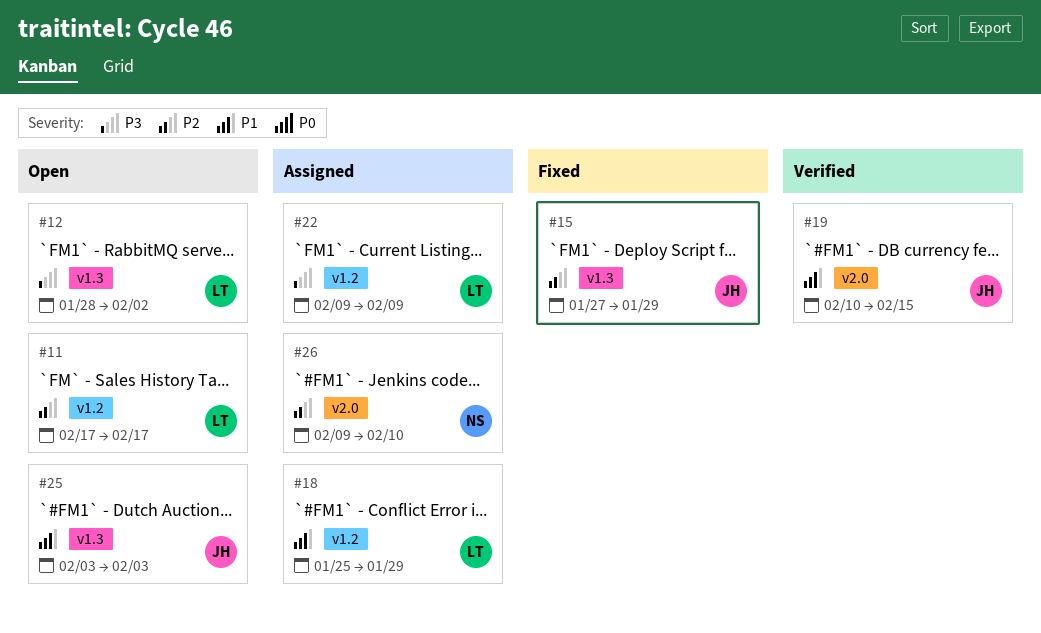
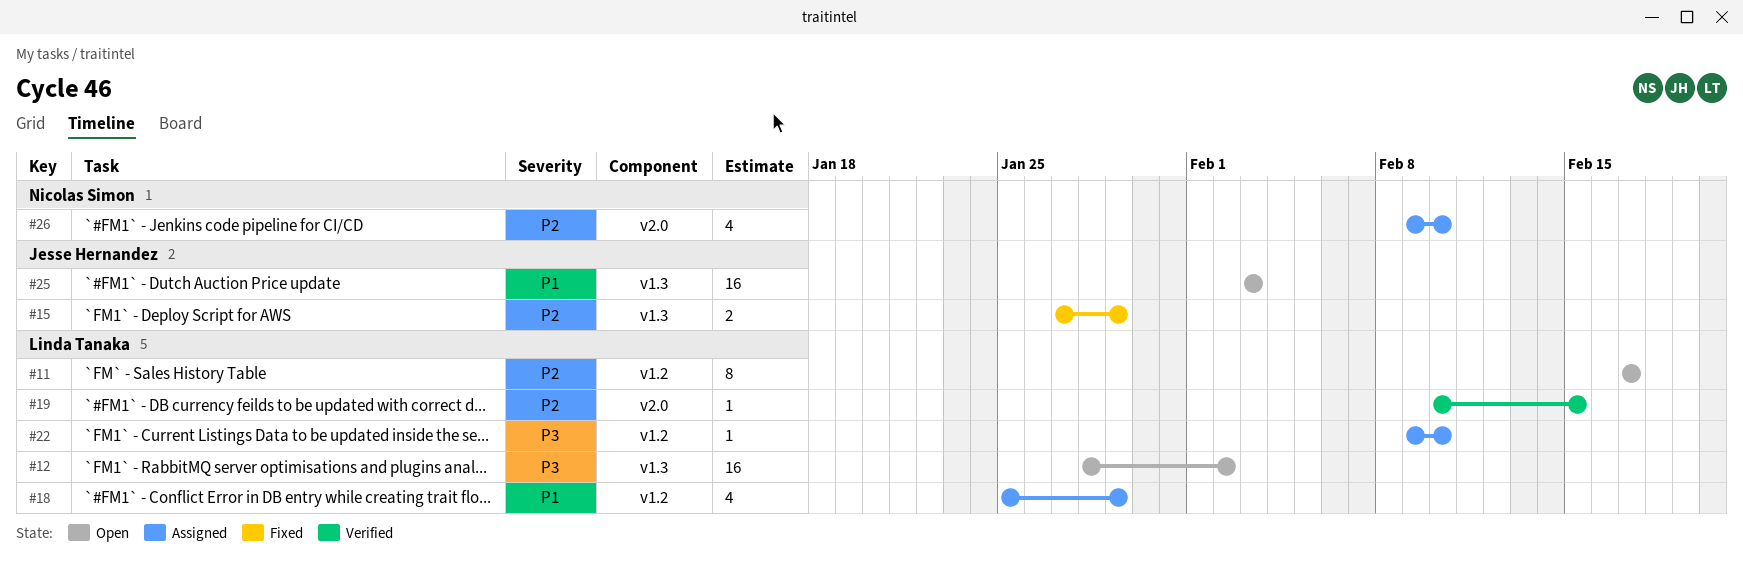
#19, owner: Jesse Hernandez -> Linda Tanaka
#19, priority: P1 -> P2
#22, due: Feb 9 -> Feb 10

